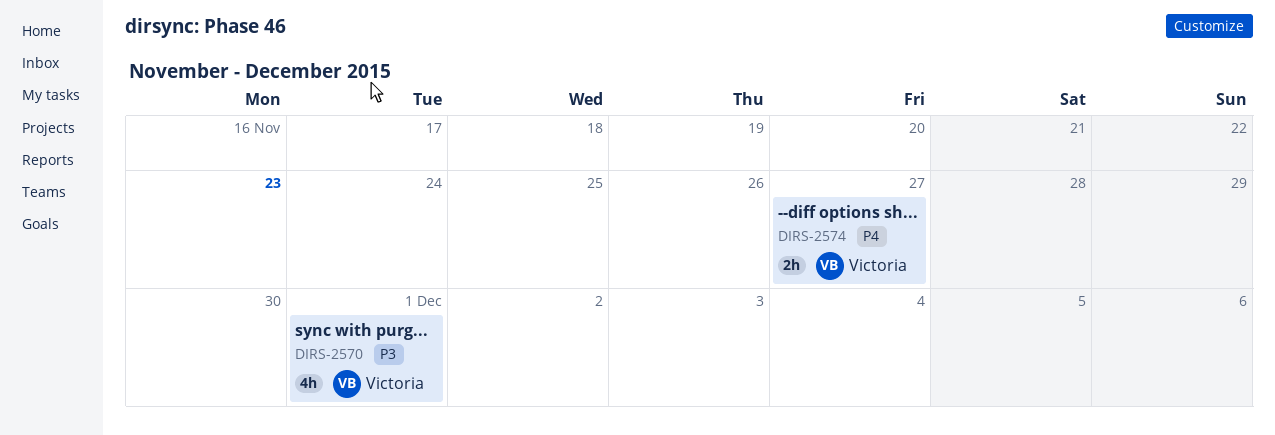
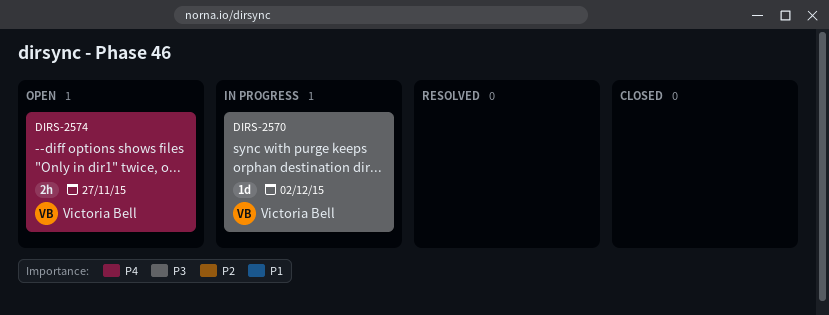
DIRS-2570, estimate: 4h -> 1d
DIRS-2570, due: Dec 1 -> Dec 2

